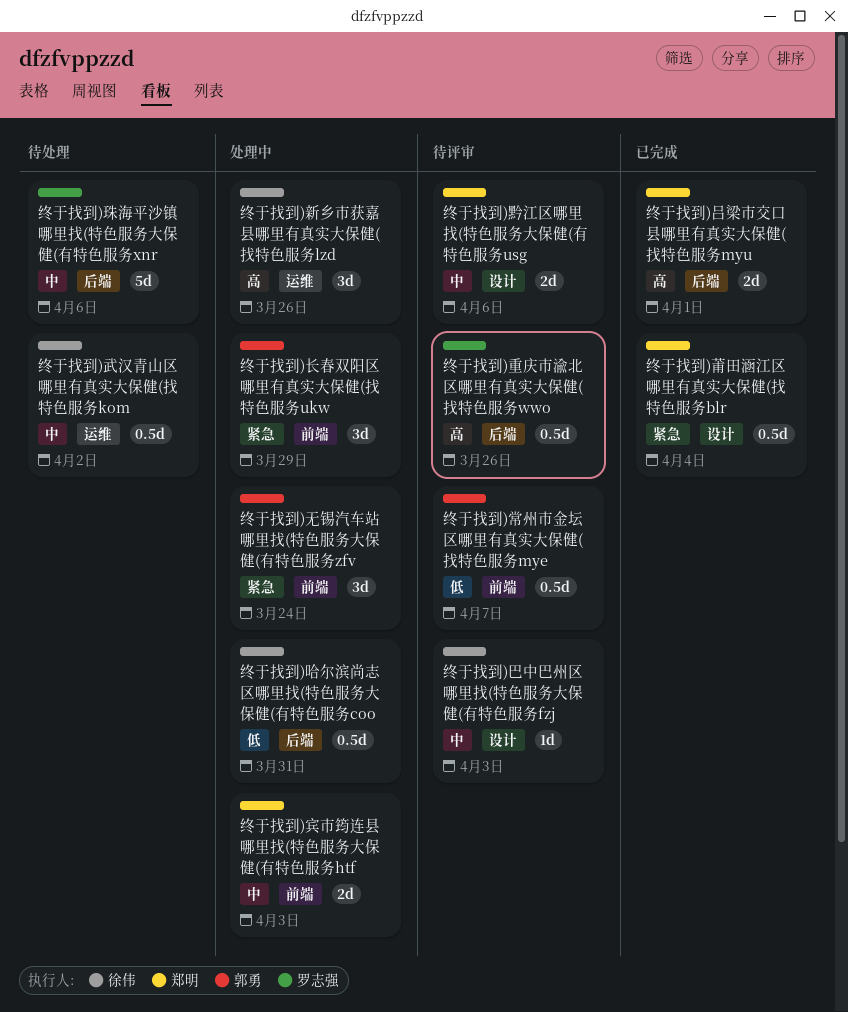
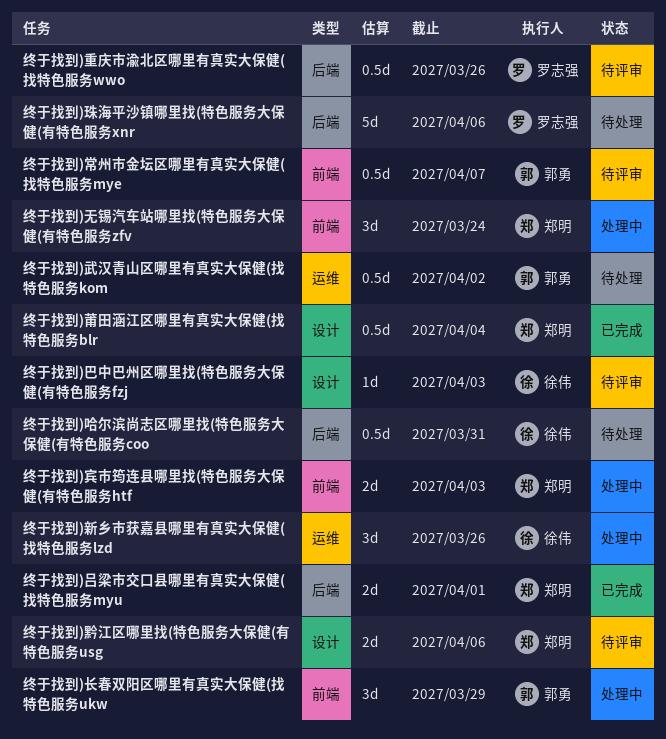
终于找到)哈尔滨尚志区哪里找(特色服务大保健(有特色服务coo, status: 处理中 -> 待处理
终于找到)无锡汽车站哪里找(特色服务大保健(有特色服务zfv, owner: 郭勇 -> 郑明
终于找到)武汉青山区哪里有真实大保健(找特色服务kom, owner: 徐伟 -> 郭勇

